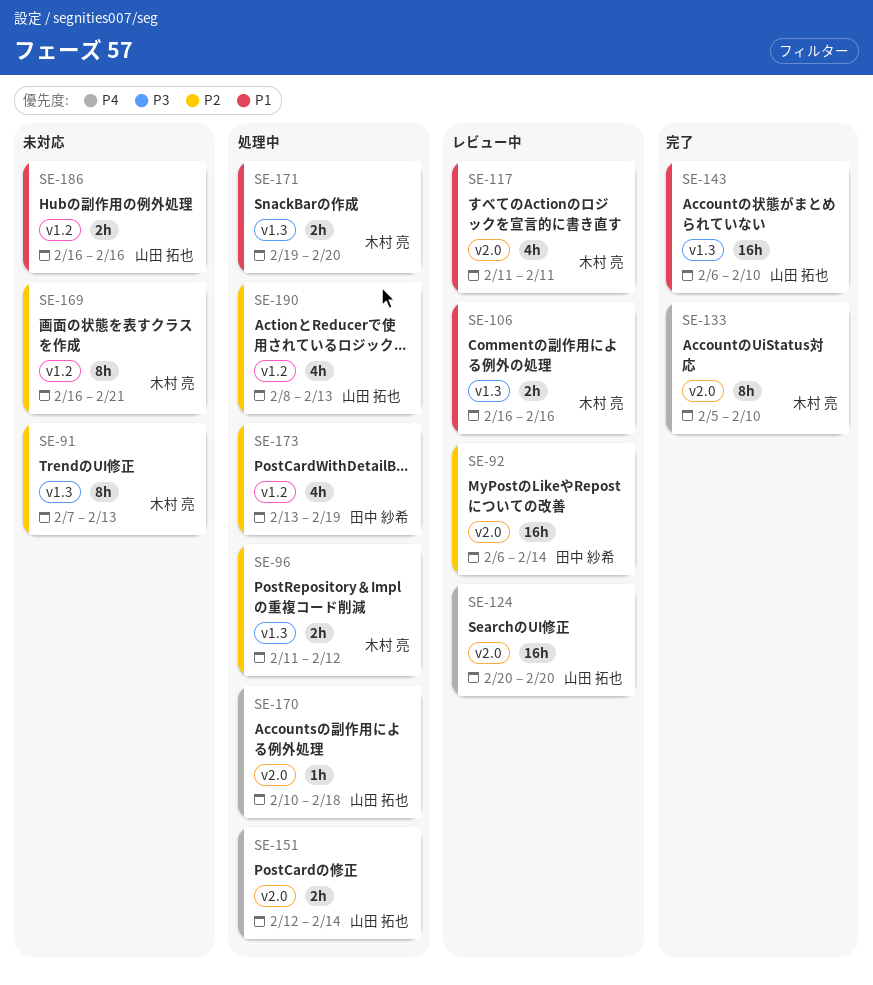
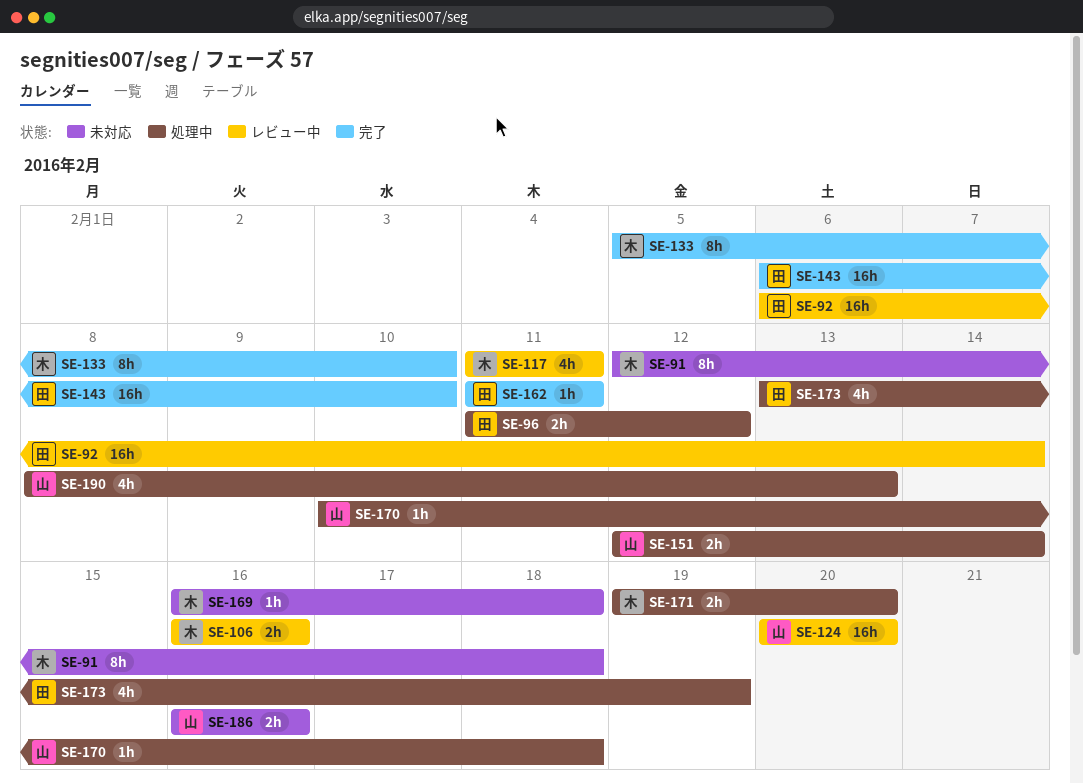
SE-91, start: Feb 7 -> Feb 12
SE-91, due: Feb 13 -> Feb 18
SE-96, owner: 木村 亮 -> 田中 紗希
SE-143, owner: 山田 拓也 -> 田中 紗希
SE-162: none -> present
SE-169, estimate: 8h -> 1h
SE-169, due: Feb 21 -> Feb 18

